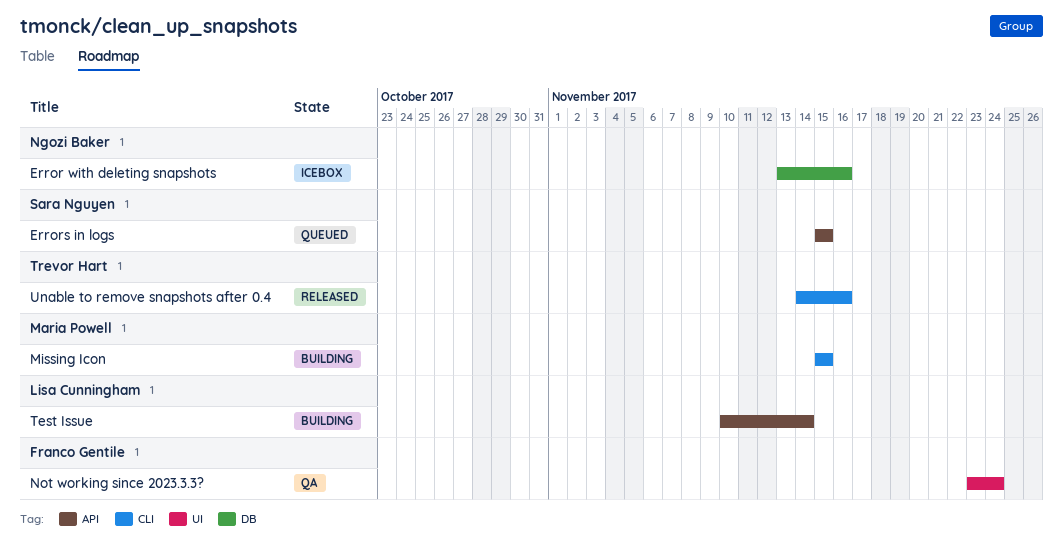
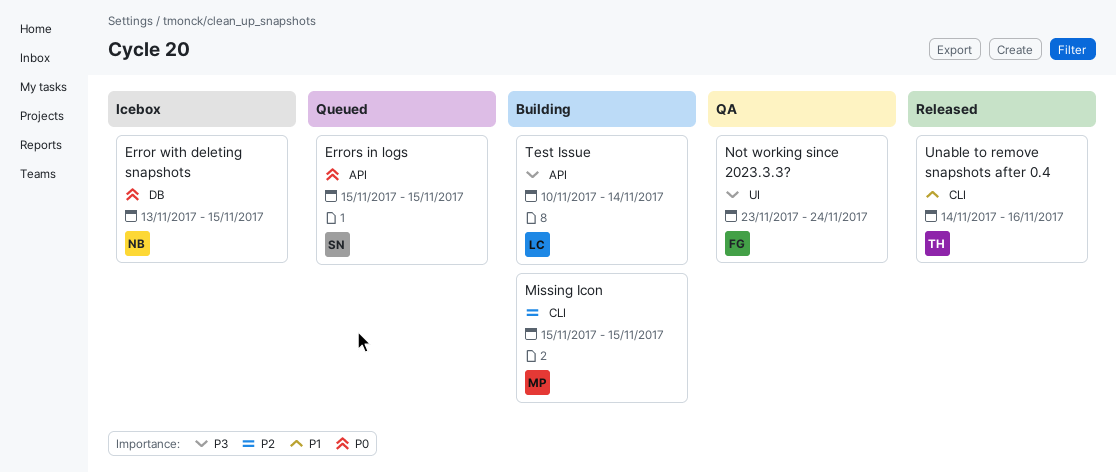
Error with deleting snapshots, due: Nov 16 -> Nov 15

